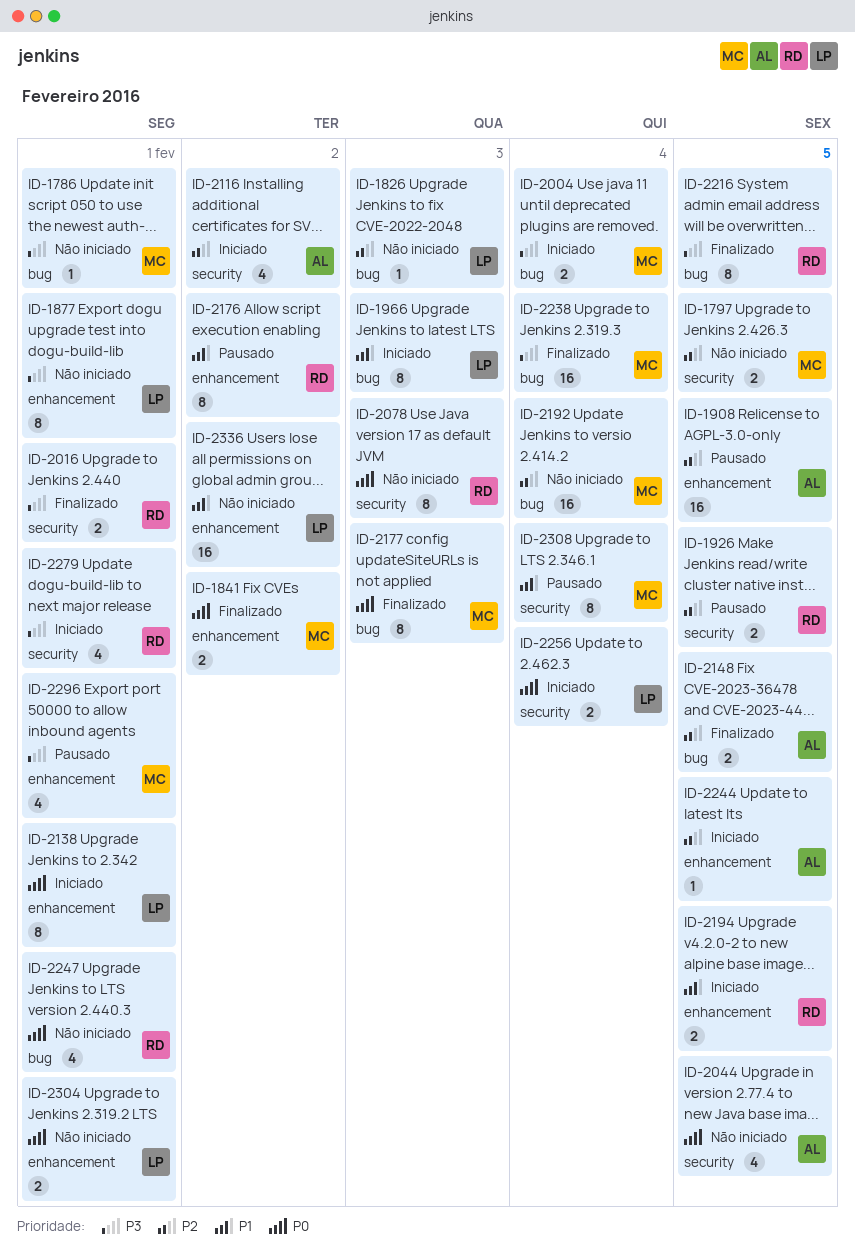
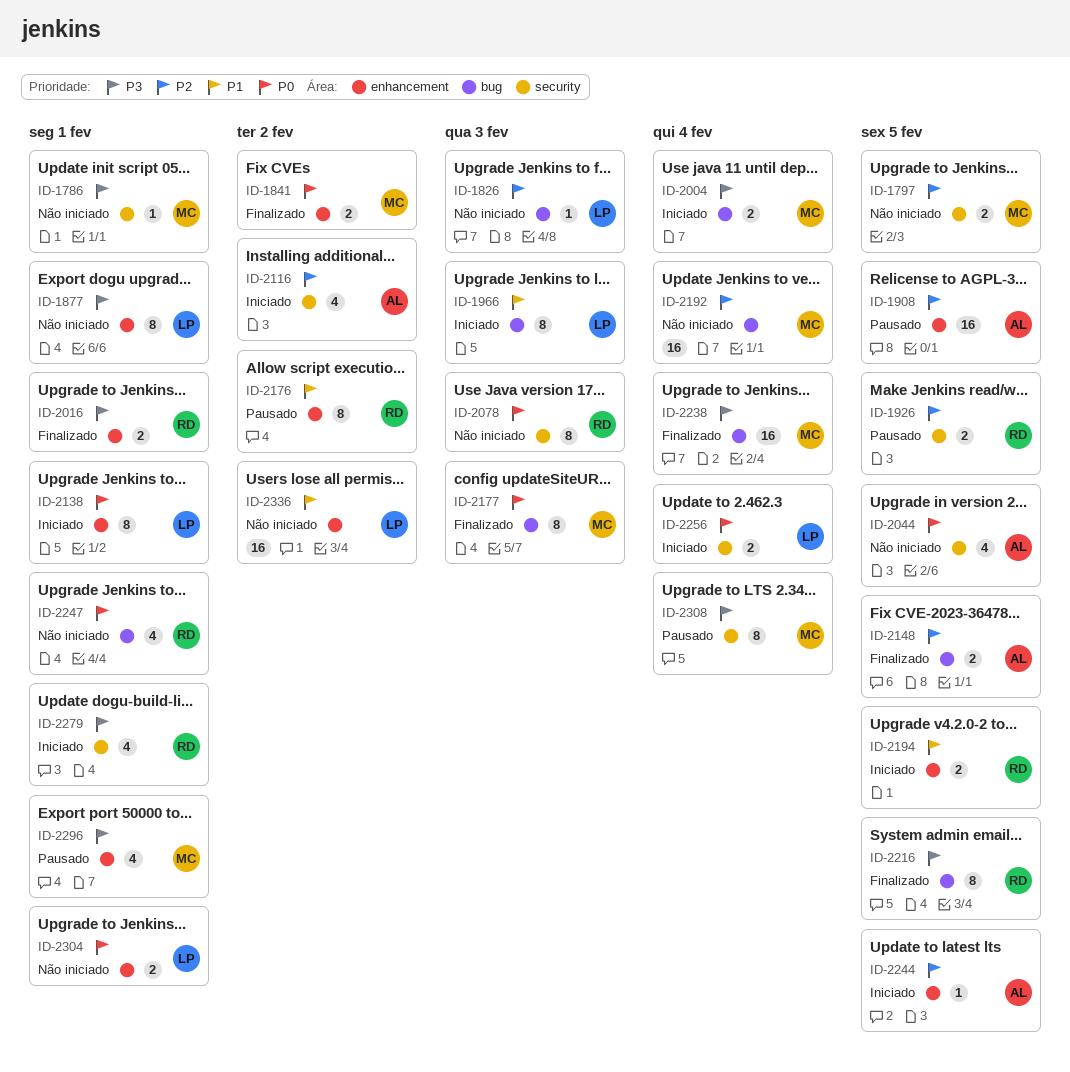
ID-1786, label: bug -> security
ID-2016, label: security -> enhancement
ID-2308, priority: P1 -> P3

